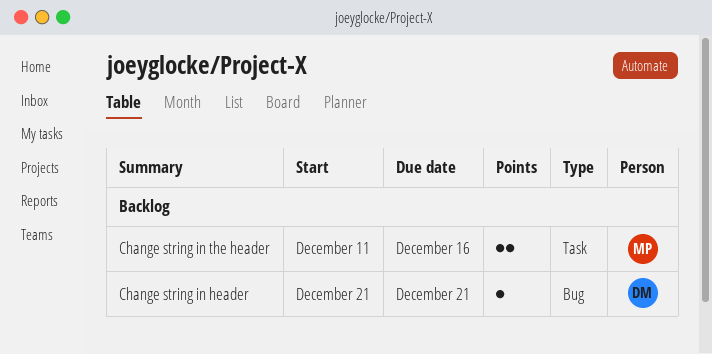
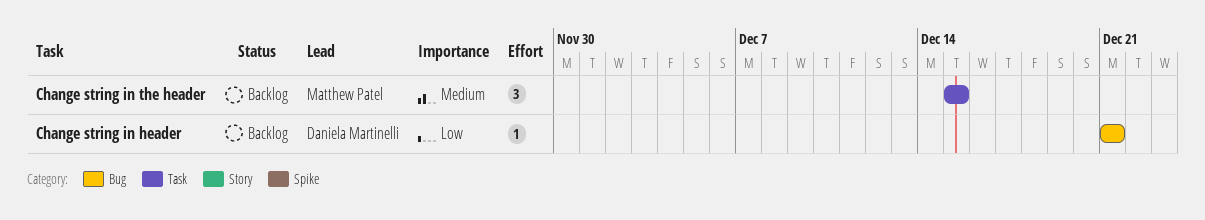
Change string in the header, estimate: 2 -> 3
Change string in the header, start: Dec 11 -> Dec 15
Change string in the header, due: Dec 16 -> Dec 15

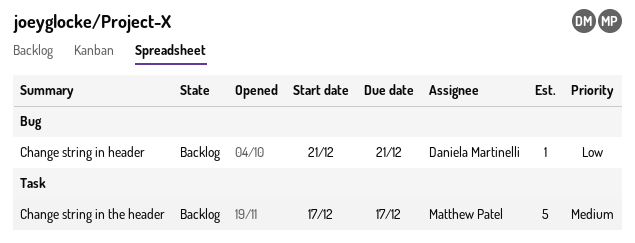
Change string in the header, estimate: 3 -> 5
Change string in the header, start: Dec 15 -> Dec 17
Change string in the header, due: Dec 15 -> Dec 17

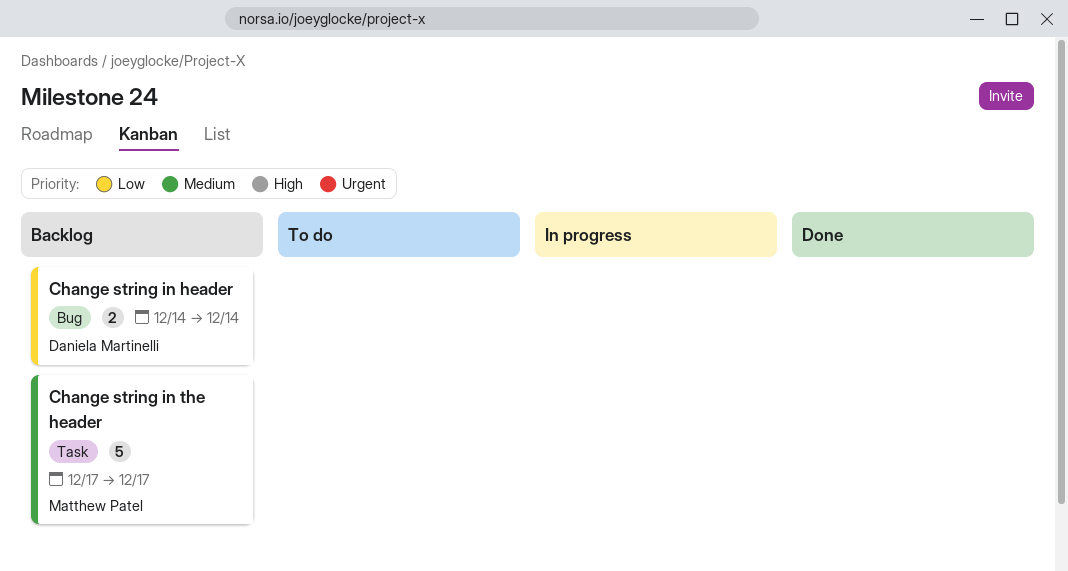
Change string in header, estimate: 1 -> 2
Change string in header, start: Dec 21 -> Dec 14
Change string in header, due: Dec 21 -> Dec 14

